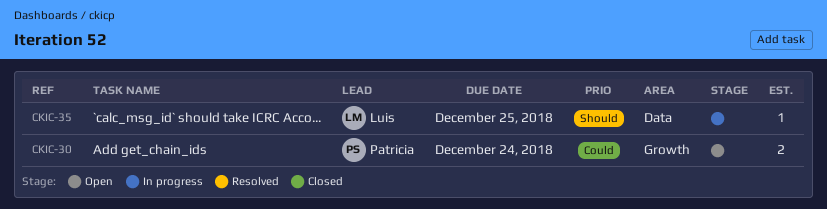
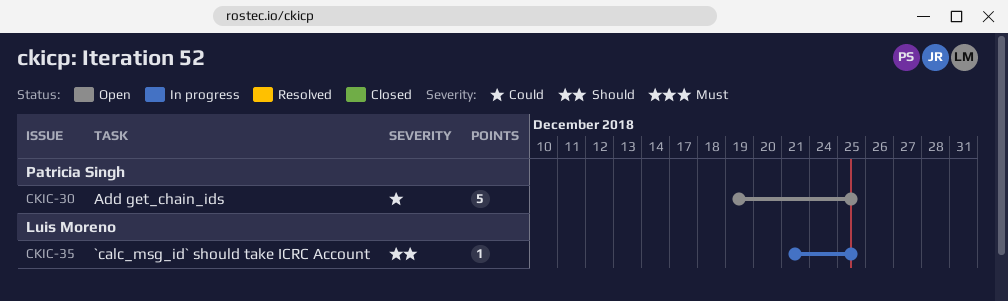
CKIC-30, estimate: 2 -> 5
CKIC-30, due: Dec 24 -> Dec 25

